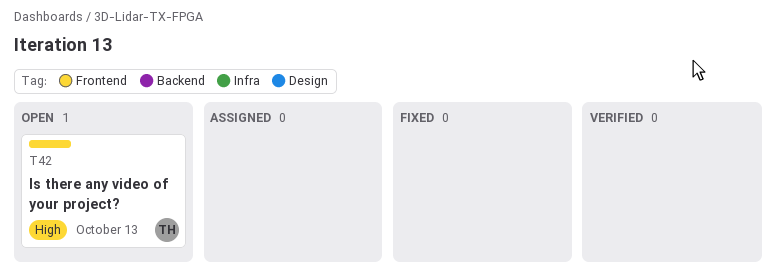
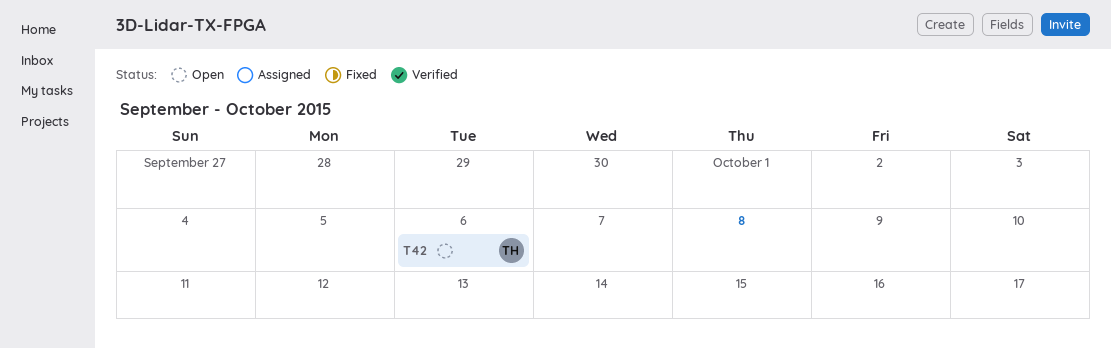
T42, due: Oct 13 -> Oct 6

